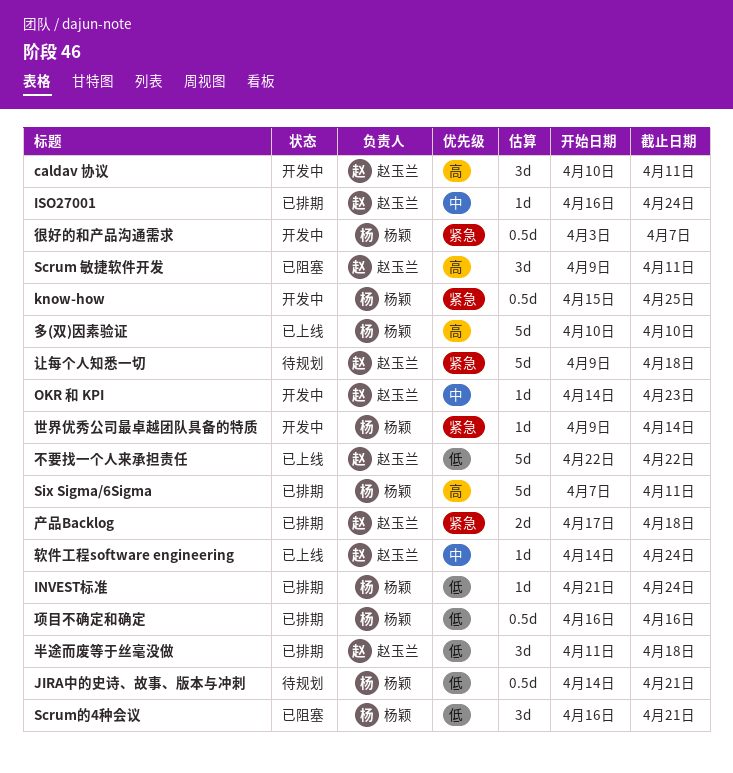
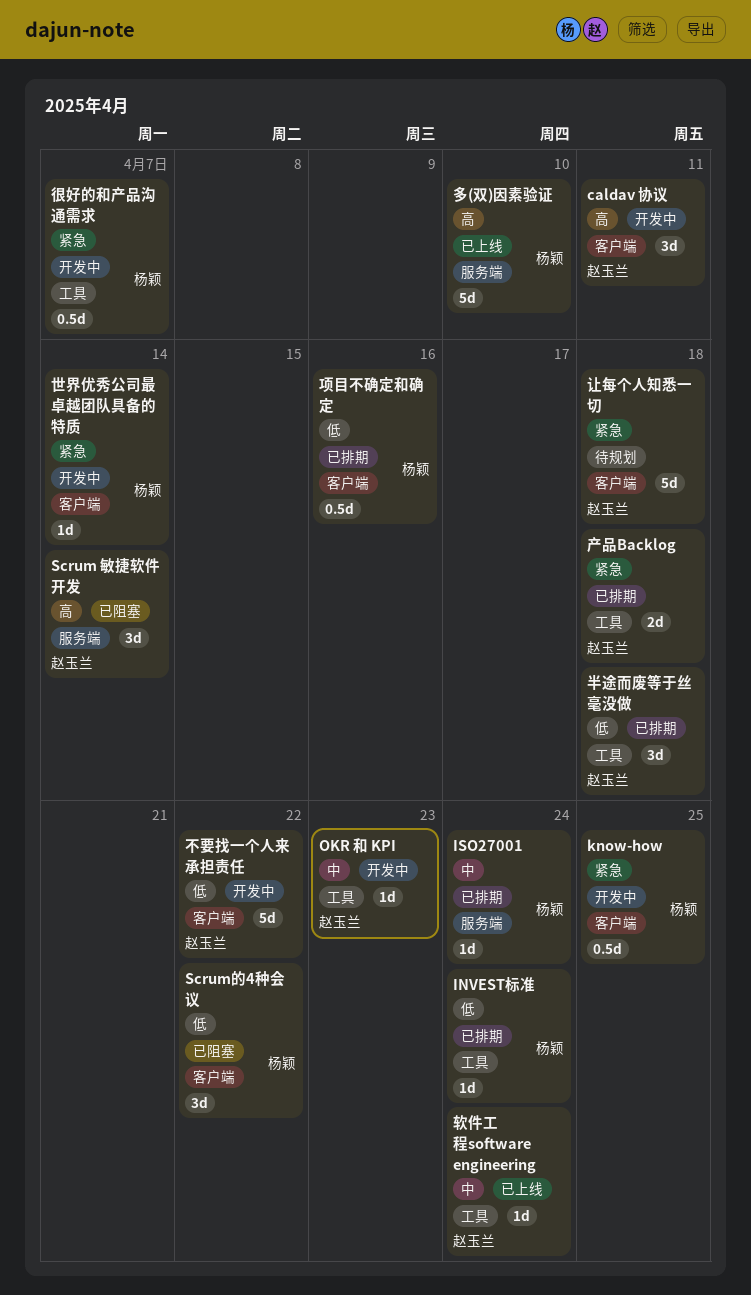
ISO27001, owner: 赵玉兰 -> 杨颖
JIRA中的史诗、故事、版本与冲刺: present -> none
Scrum 敏捷软件开发, due: Apr 11 -> Apr 14
Scrum的4种会议, due: Apr 21 -> Apr 22
Six Sigma/6Sigma: present -> none
不要找一个人来承担责任, status: 已上线 -> 开发中

